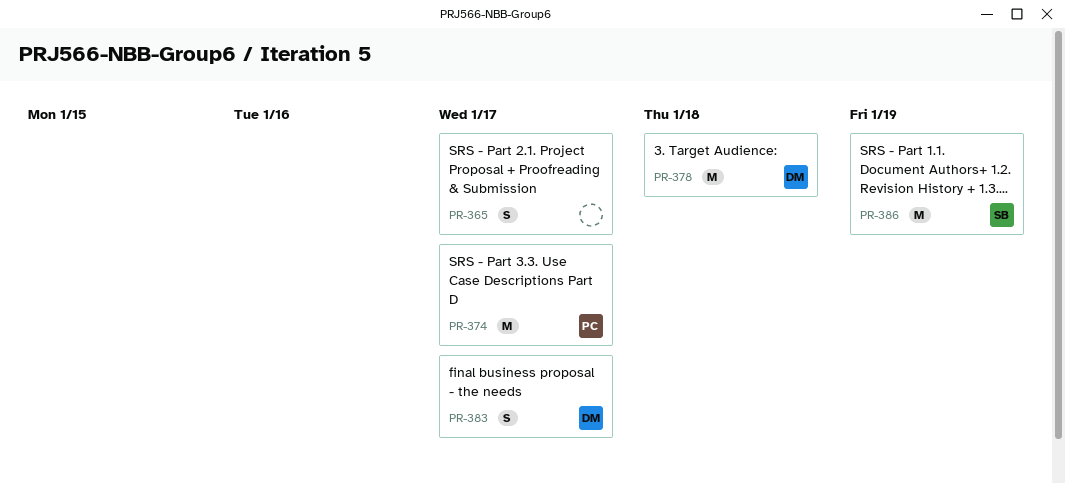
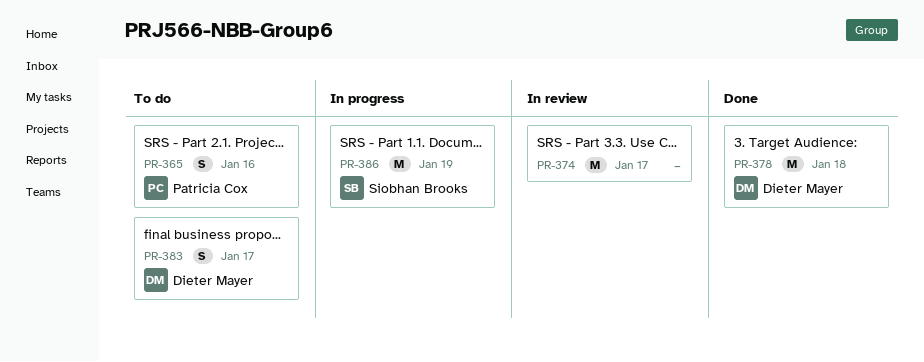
PR-365, owner: none -> Patricia Cox
PR-365, due: Jan 17 -> Jan 16
PR-374, owner: Patricia Cox -> none

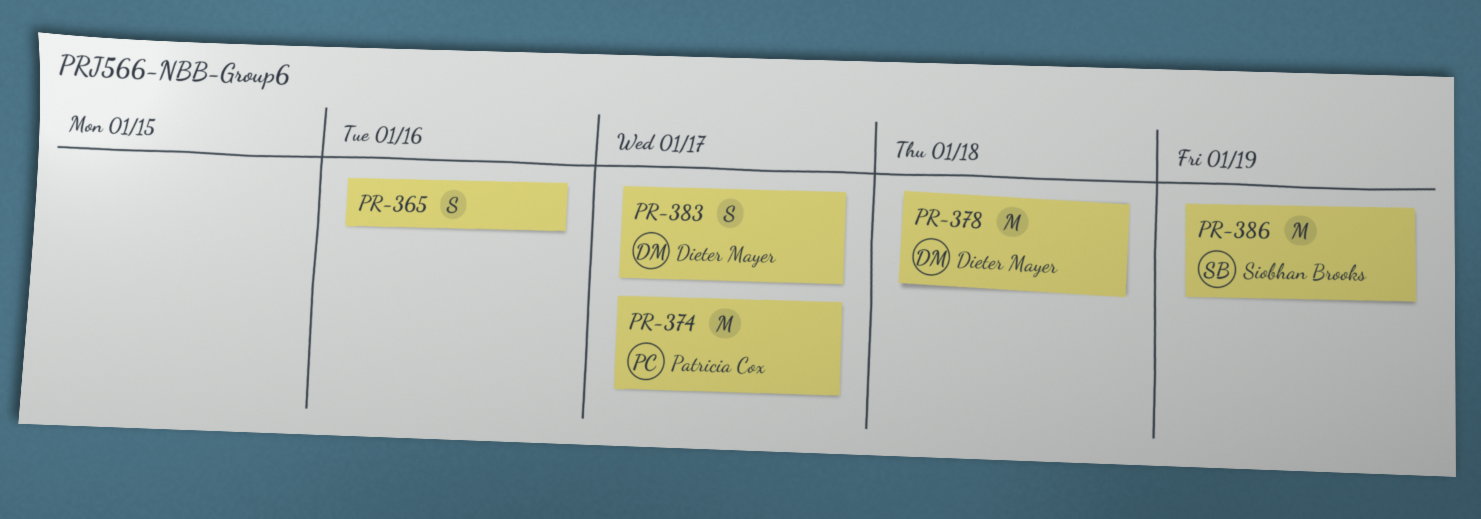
PR-365, owner: Patricia Cox -> none
PR-374, owner: none -> Patricia Cox

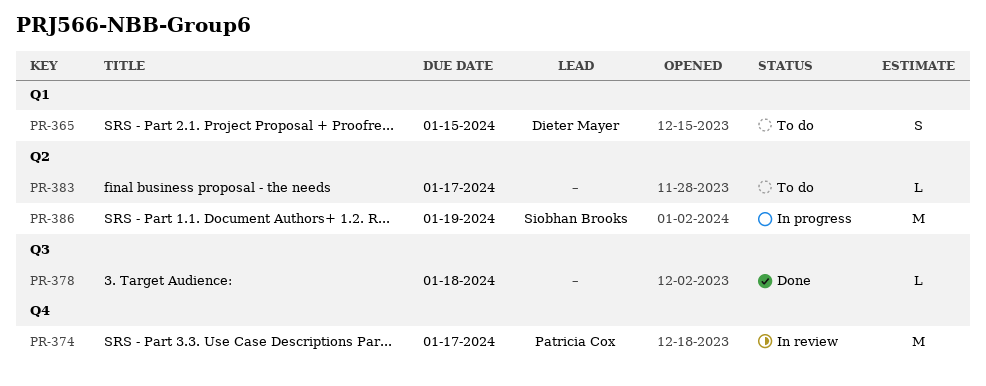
PR-365, owner: none -> Dieter Mayer
PR-365, due: Jan 16 -> Jan 15
PR-378, owner: Dieter Mayer -> none
PR-378, estimate: M -> L
PR-383, owner: Dieter Mayer -> none
PR-383, estimate: S -> L

